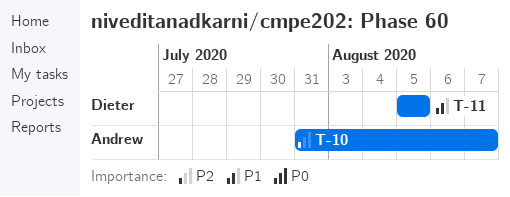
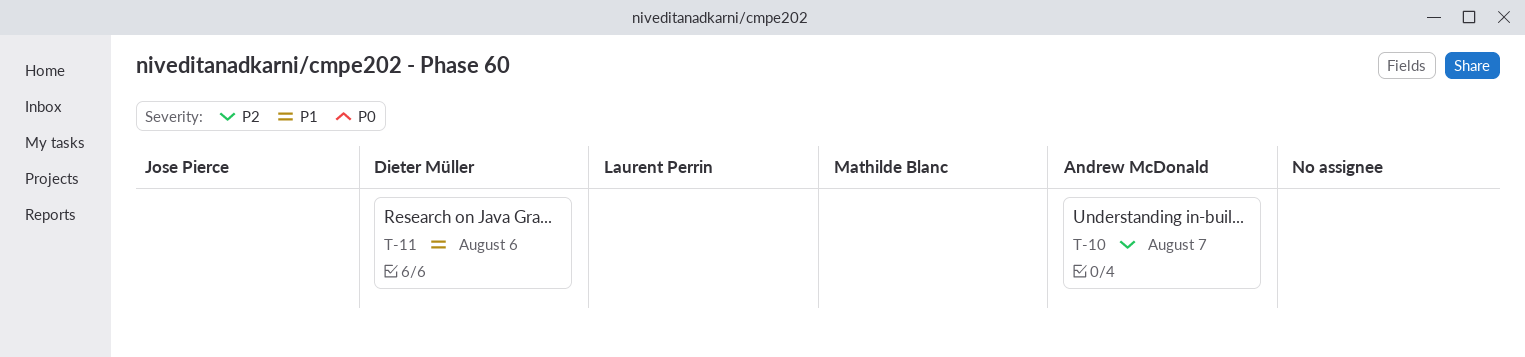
T-11, due: Aug 5 -> Aug 6

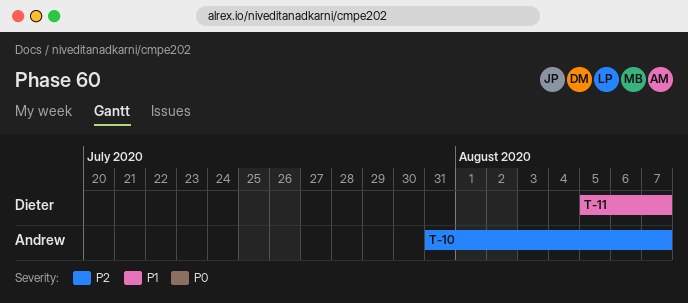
T-11, due: Aug 6 -> Aug 7

